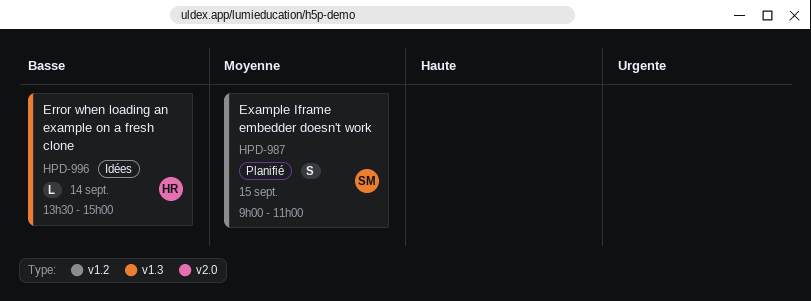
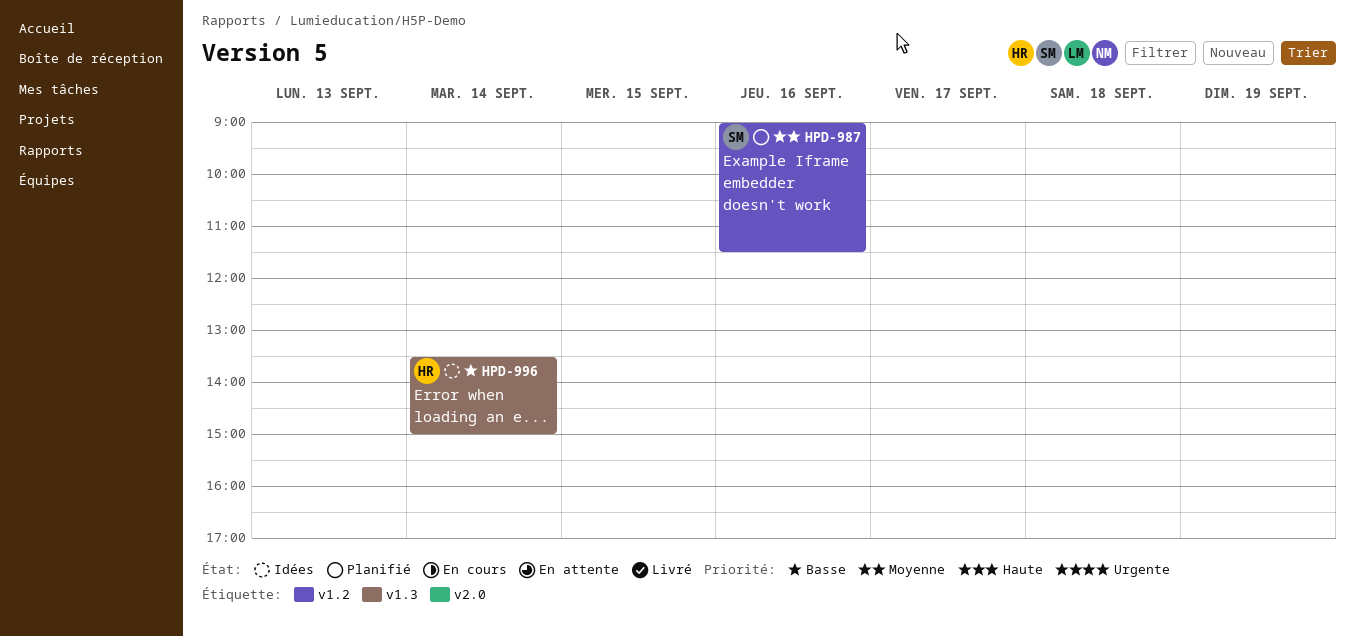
HPD-987, day: Sep 15 -> Sep 16
HPD-987, ends: 11:00 -> 11:30

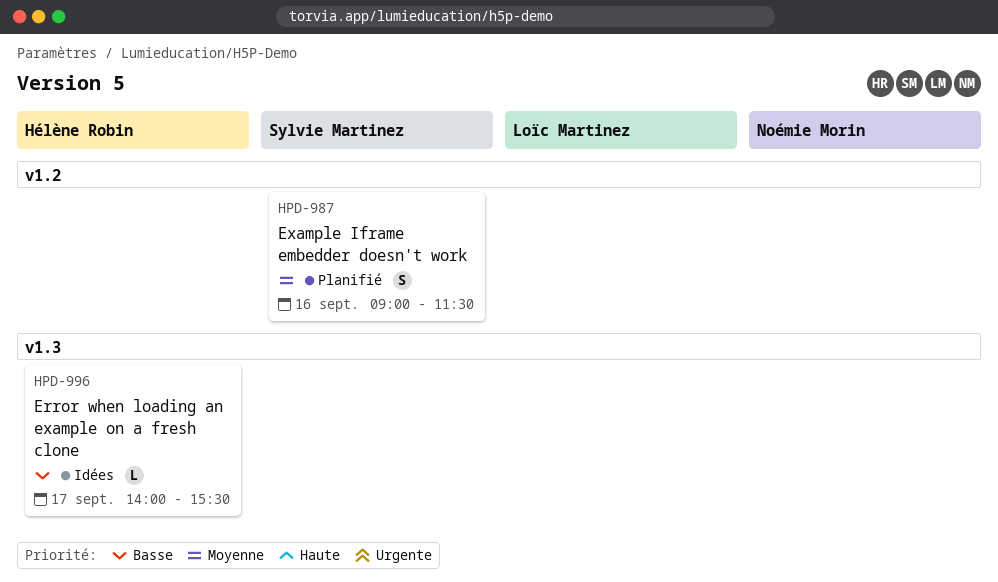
HPD-996, day: Sep 14 -> Sep 17
HPD-996, begins: 13:30 -> 14:00
HPD-996, ends: 15:00 -> 15:30

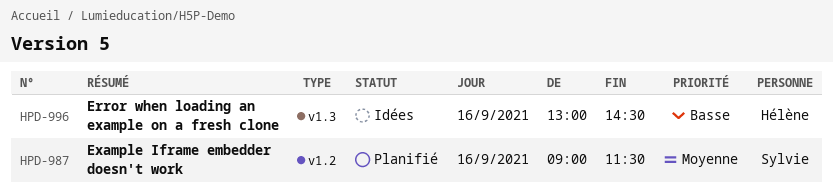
HPD-996, day: Sep 17 -> Sep 16
HPD-996, begins: 14:00 -> 13:00
HPD-996, ends: 15:30 -> 14:30

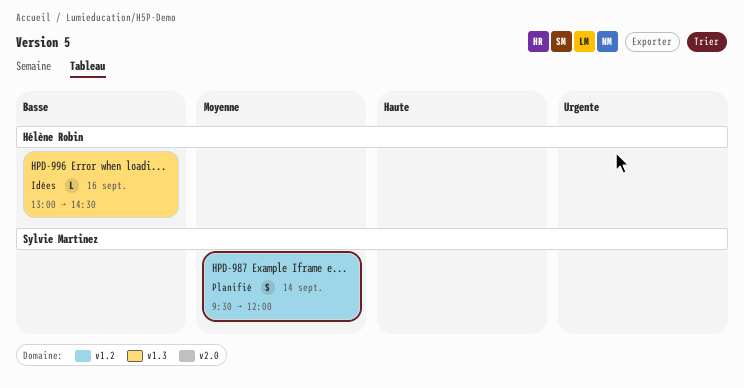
HPD-987, day: Sep 16 -> Sep 14
HPD-987, begins: 09:00 -> 09:30
HPD-987, ends: 11:30 -> 12:00

